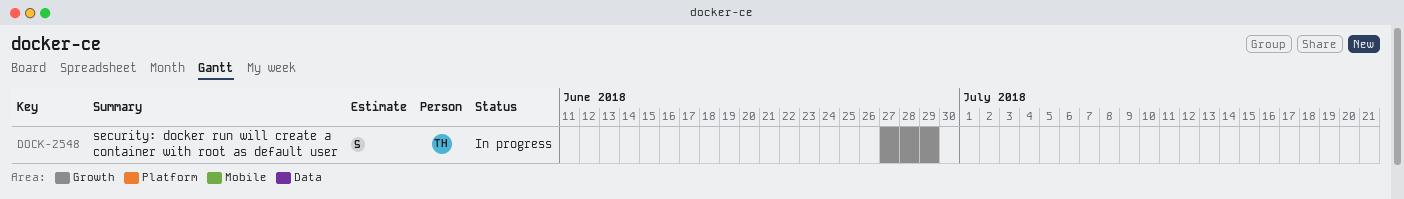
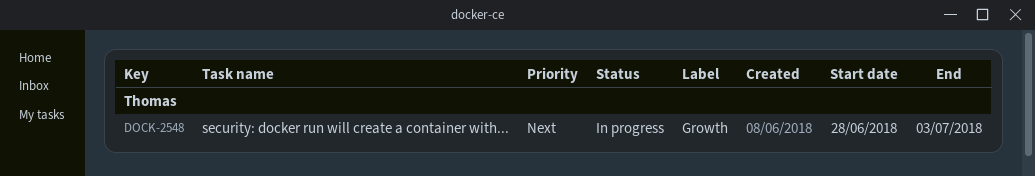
DOCK-2548, start: Jun 27 -> Jun 28
DOCK-2548, due: Jun 29 -> Jul 3

